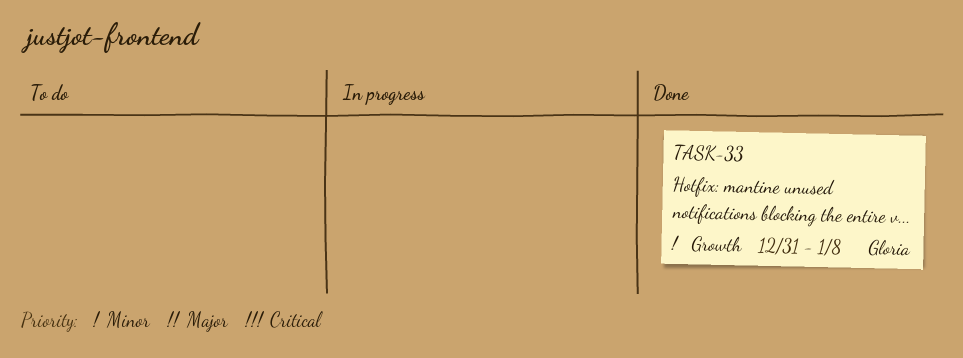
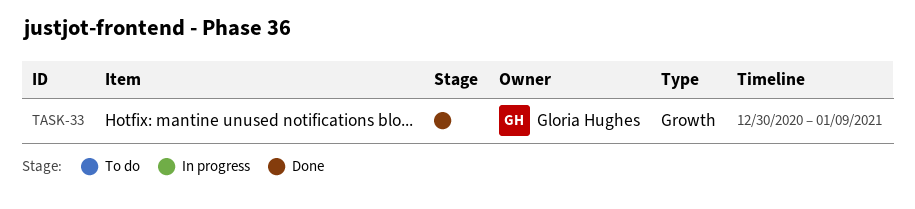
TASK-33, start: Dec 31 -> Dec 30
TASK-33, due: Jan 8 -> Jan 9

